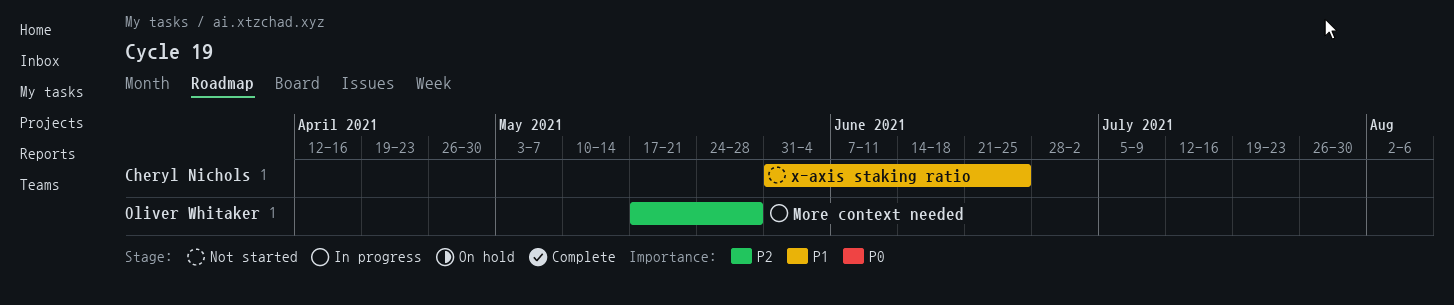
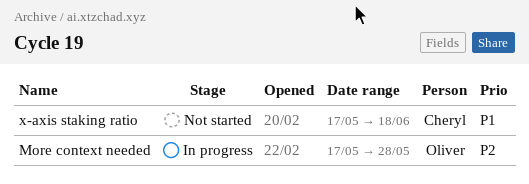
x-axis staking ratio, start: May 31 -> May 17
x-axis staking ratio, due: Jun 25 -> Jun 18

